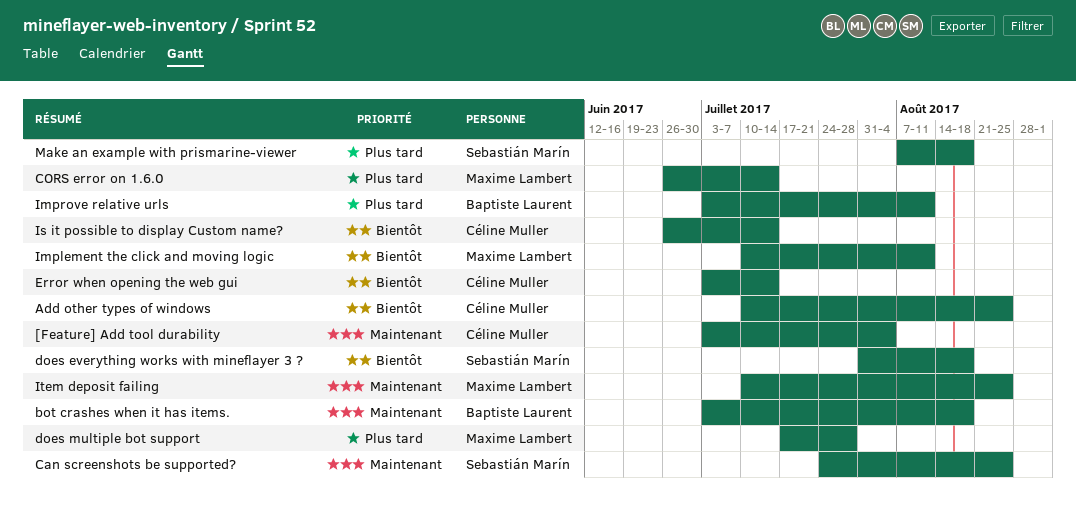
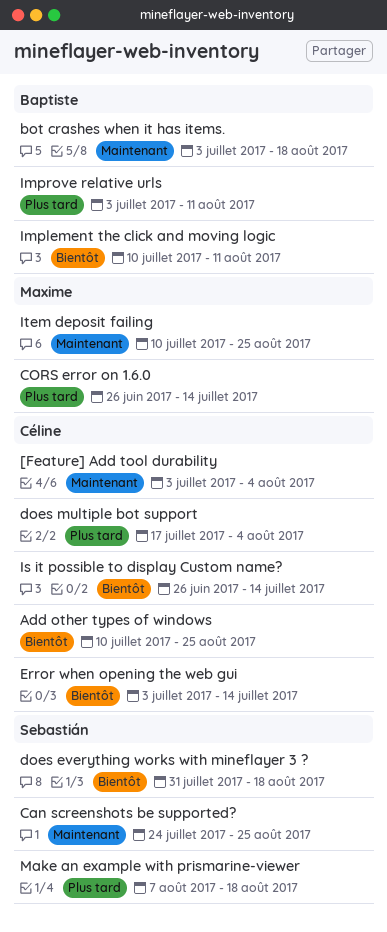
does multiple bot support, owner: Maxime Lambert -> Céline Muller
does multiple bot support, due: Jul 28 -> Aug 4
Implement the click and moving logic, owner: Maxime Lambert -> Baptiste Laurent

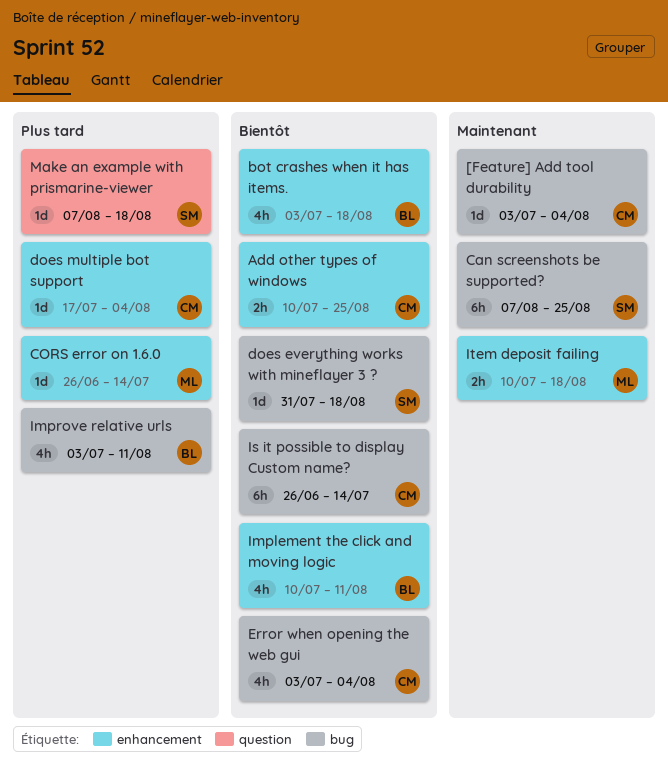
bot crashes when it has items., priority: Maintenant -> Bientôt
Can screenshots be supported?, start: Jul 24 -> Aug 7
Error when opening the web gui, due: Jul 14 -> Aug 4
Item deposit failing, due: Aug 25 -> Aug 18

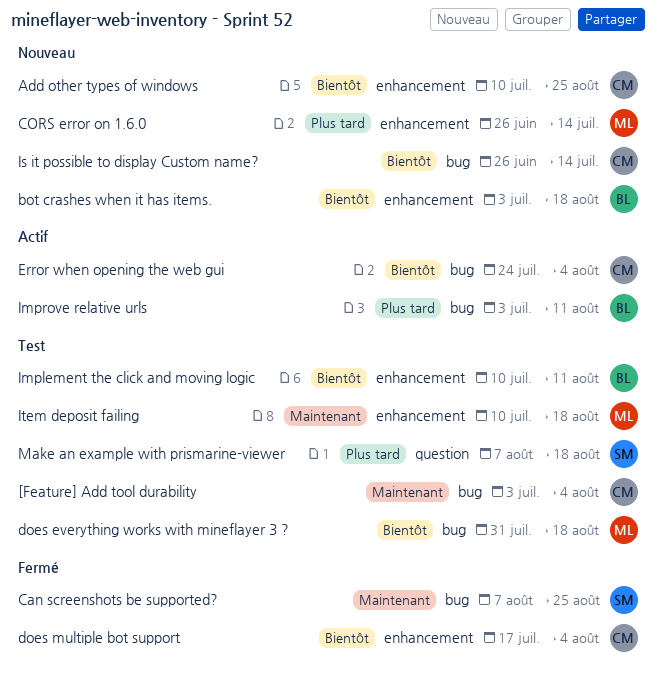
does everything works with mineflayer 3 ?, owner: SM -> ML
does multiple bot support, priority: Plus tard -> Bientôt
Error when opening the web gui, start: Jul 3 -> Jul 24

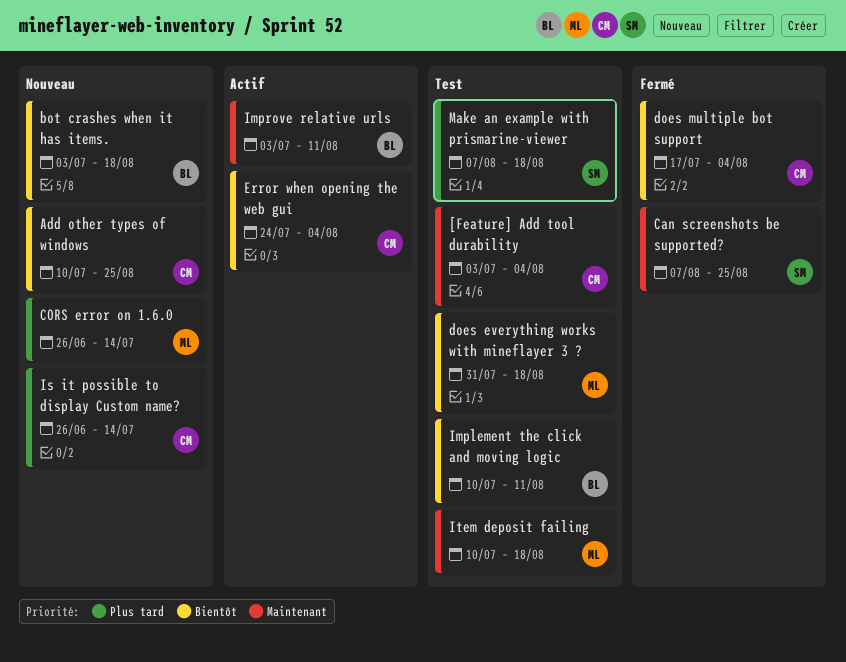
Improve relative urls, priority: Plus tard -> Maintenant
Is it possible to display Custom name?, priority: Bientôt -> Plus tard

